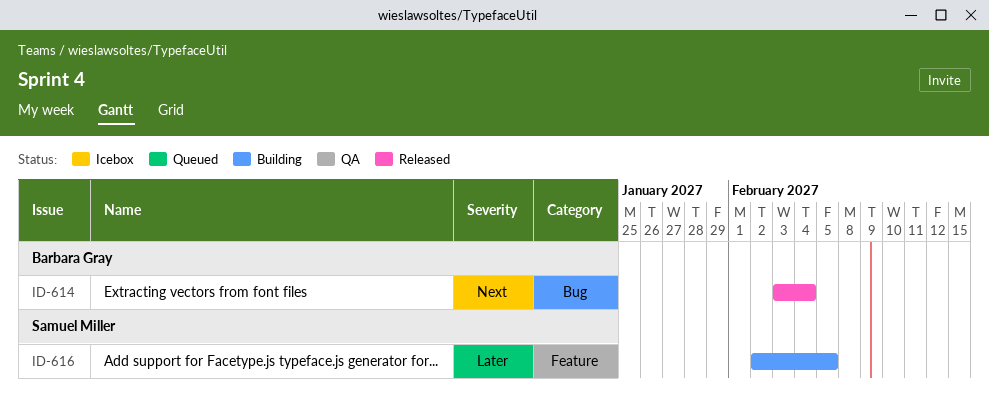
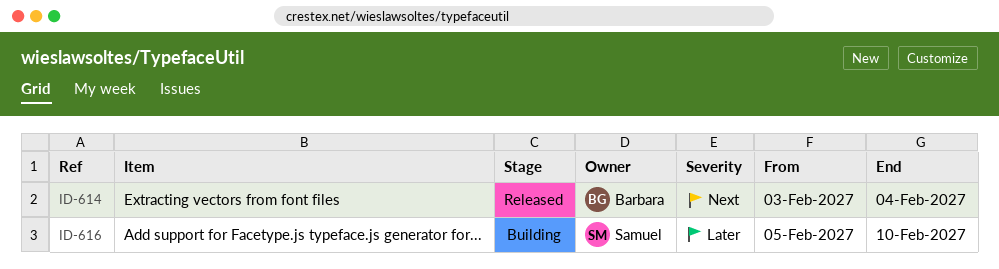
ID-616, start: Feb 2 -> Feb 5
ID-616, due: Feb 5 -> Feb 10

